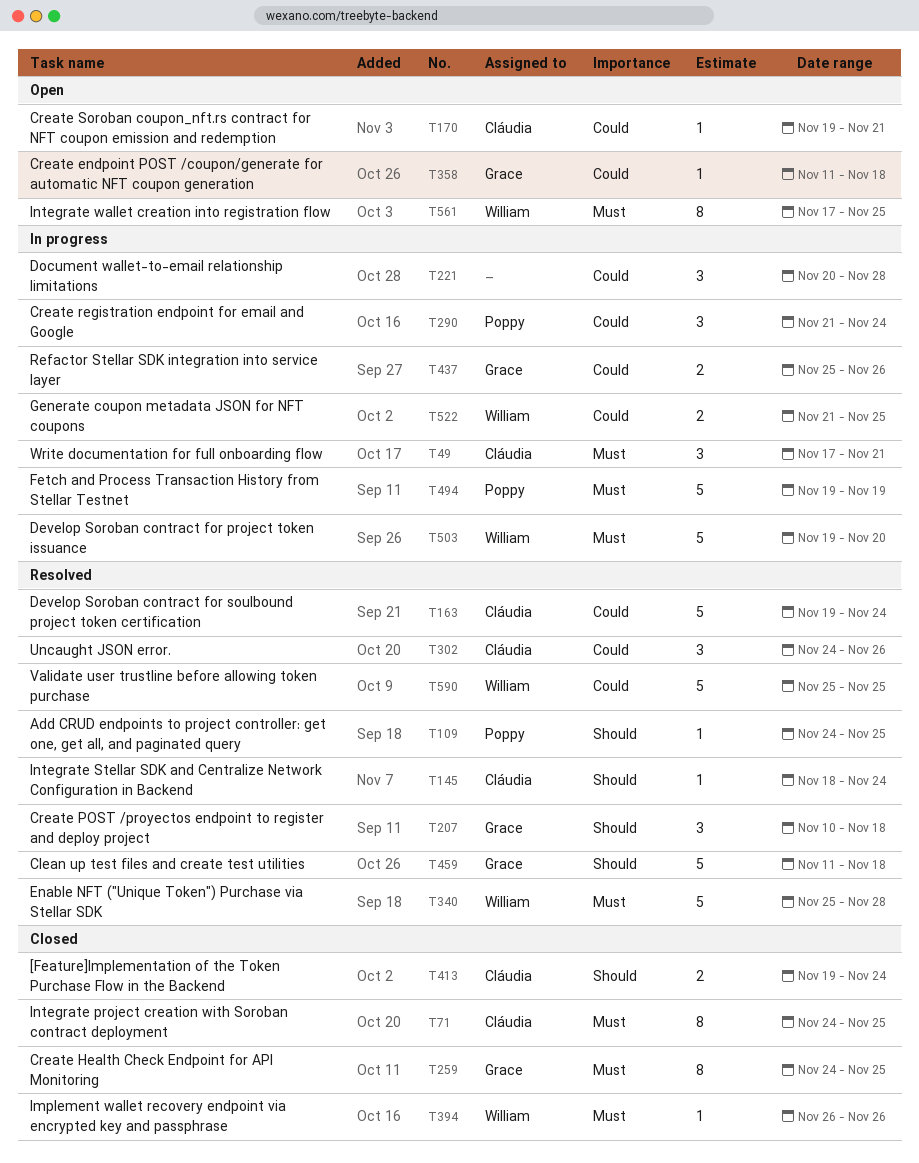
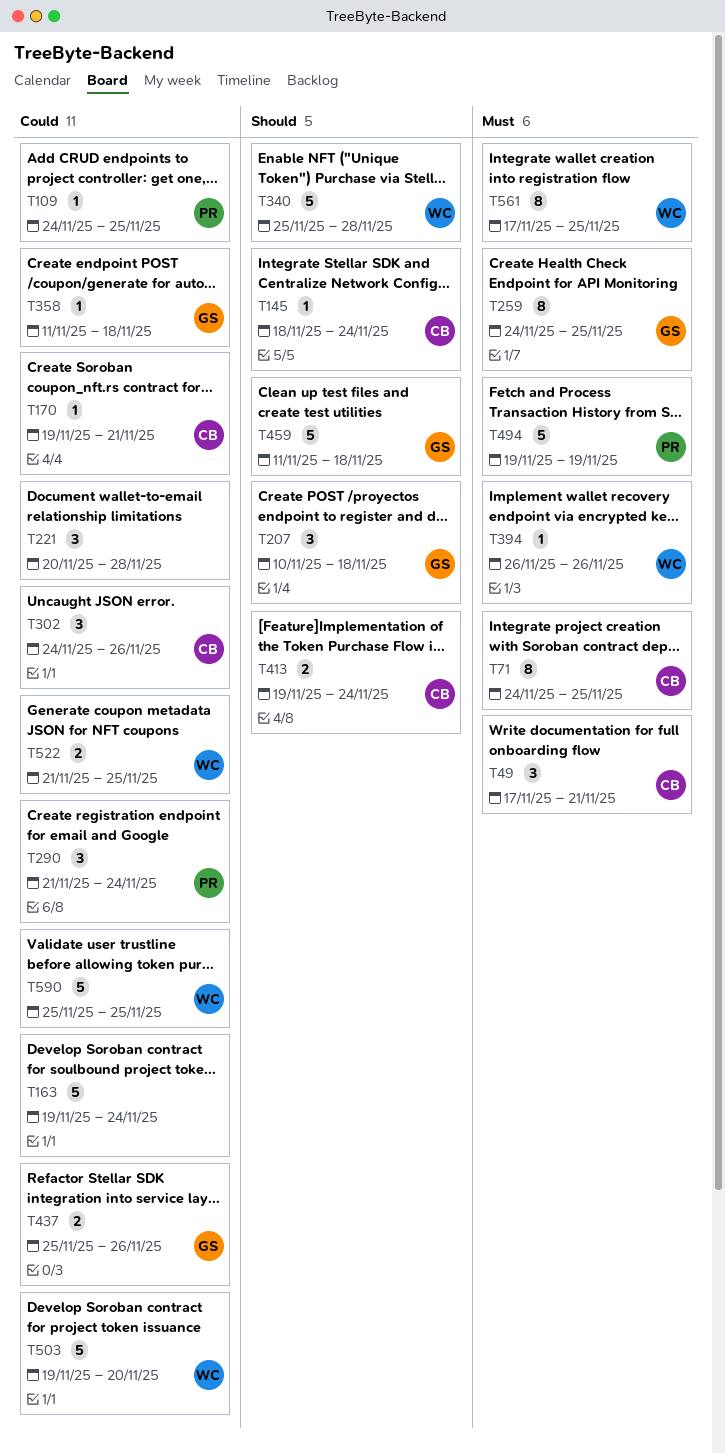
T109, priority: Should -> Could
T163, owner: Cláudia -> none
T340, priority: Must -> Should
T503, priority: Must -> Could

